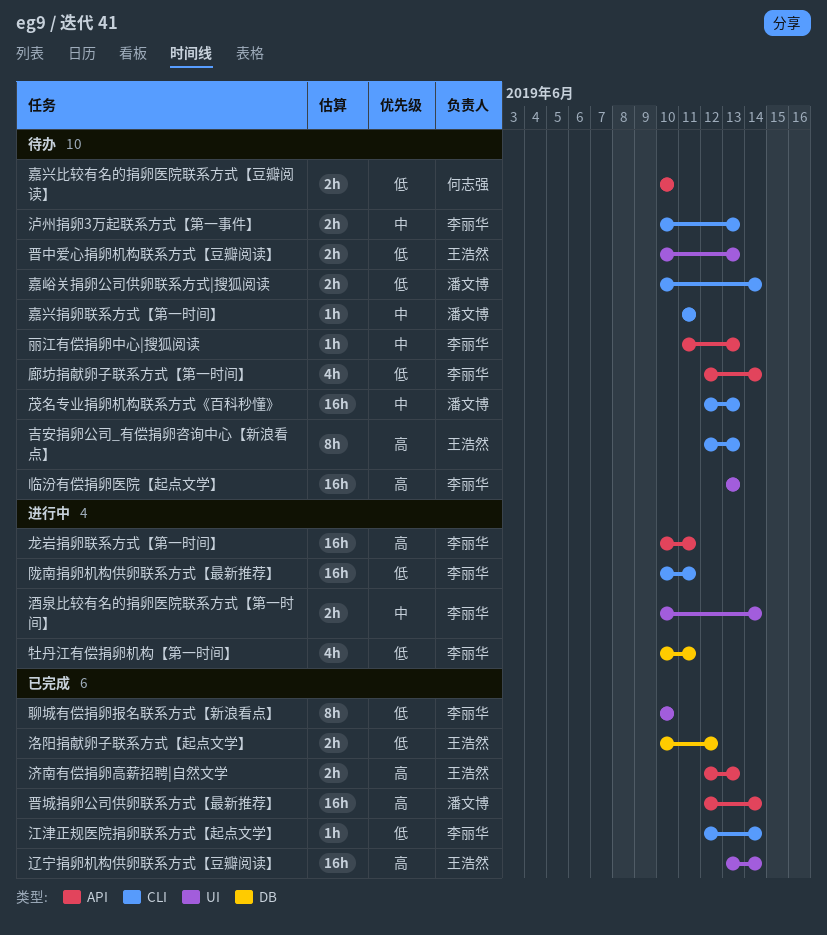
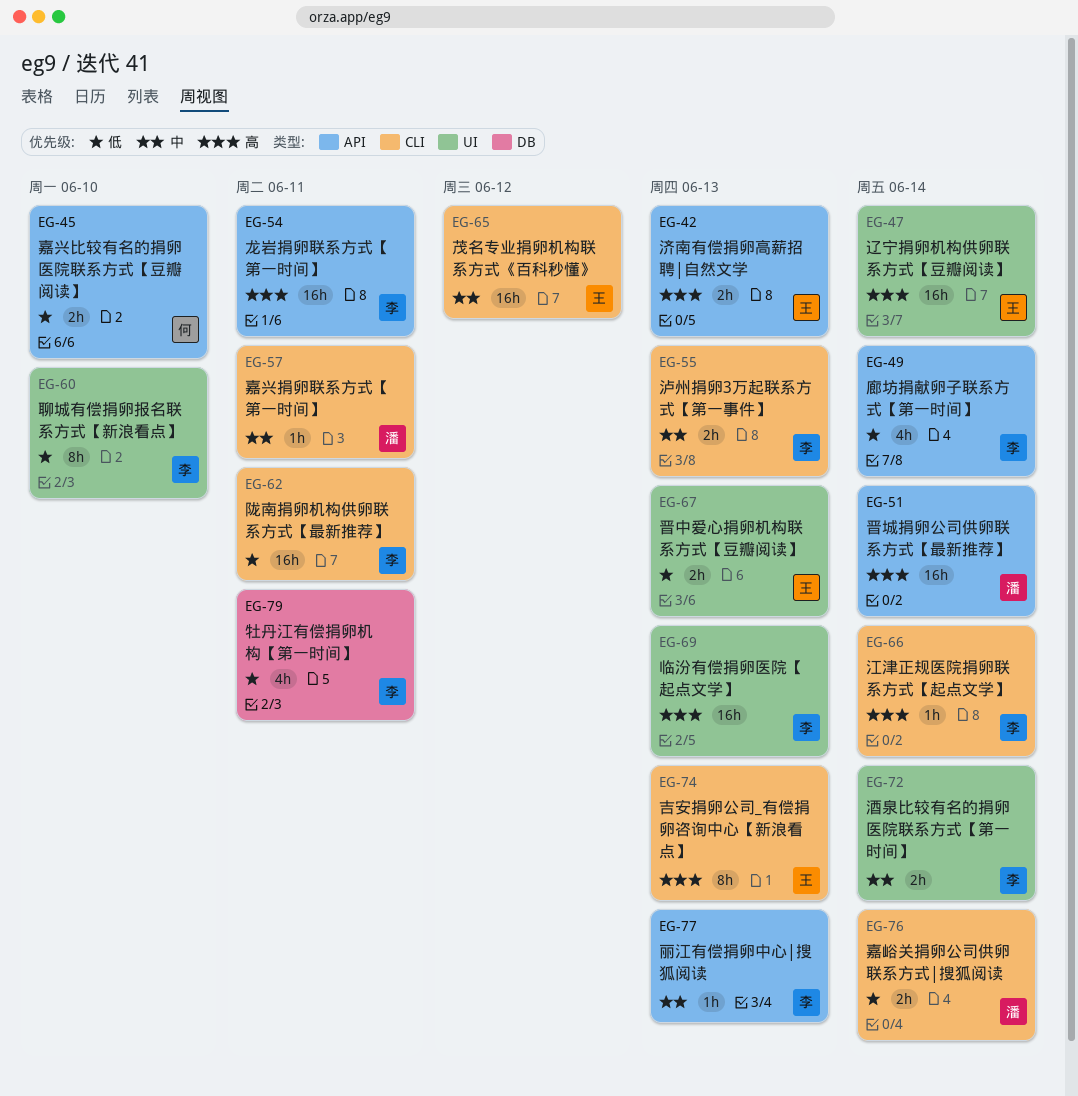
江津正规医院捐卵联系方式【起点文学】, priority: 低 -> 高
洛阳捐献卵子联系方式【起点文学】: present -> none
茂名专业捐卵机构联系方式《百科秒懂》, owner: 潘文博 -> 王浩然
茂名专业捐卵机构联系方式《百科秒懂》, due: Jun 13 -> Jun 12

